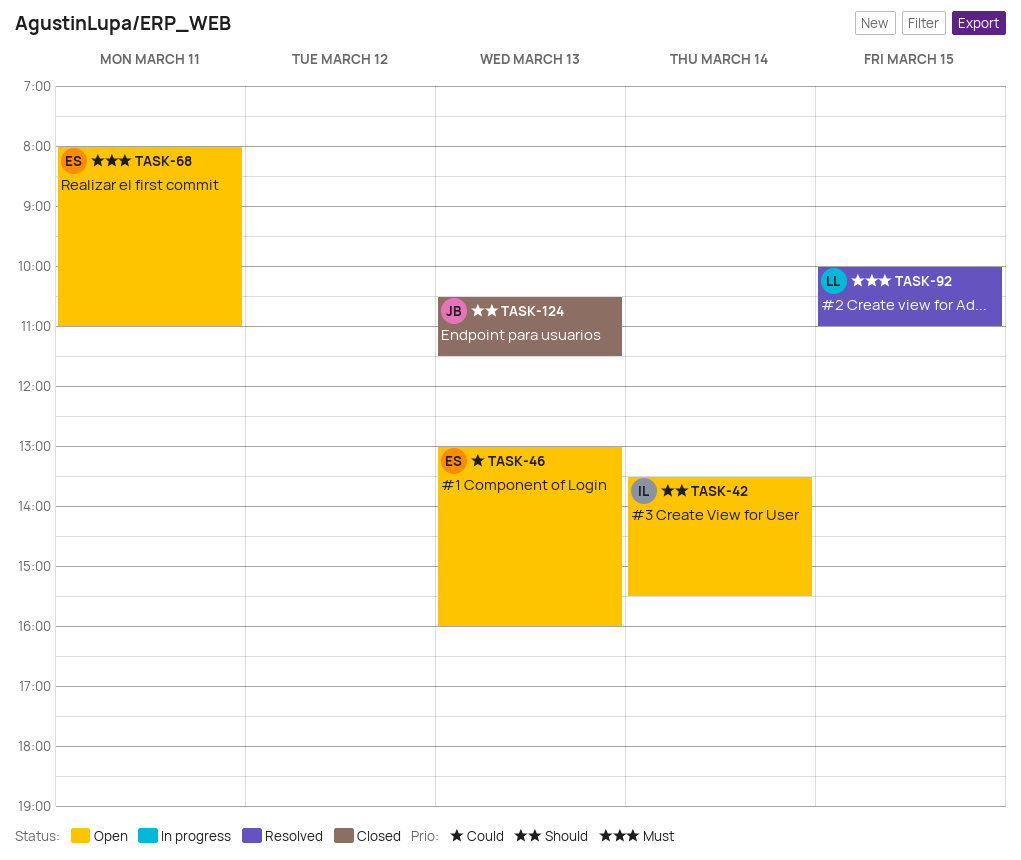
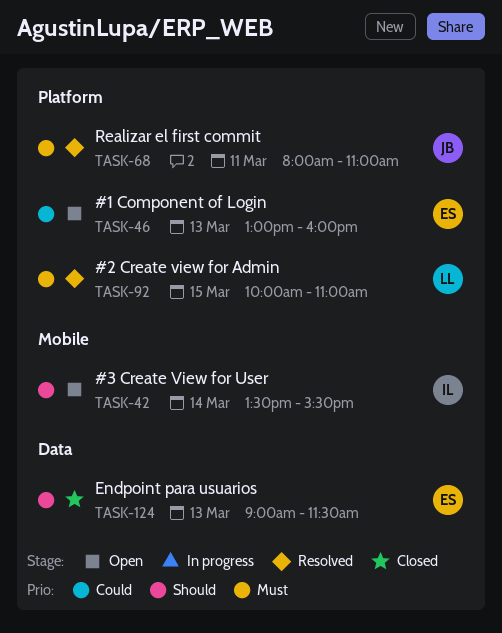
TASK-68, status: Open -> Resolved
TASK-68, owner: ES -> JB
TASK-124, owner: JB -> ES
TASK-124, begins: 10:30 -> 09:00

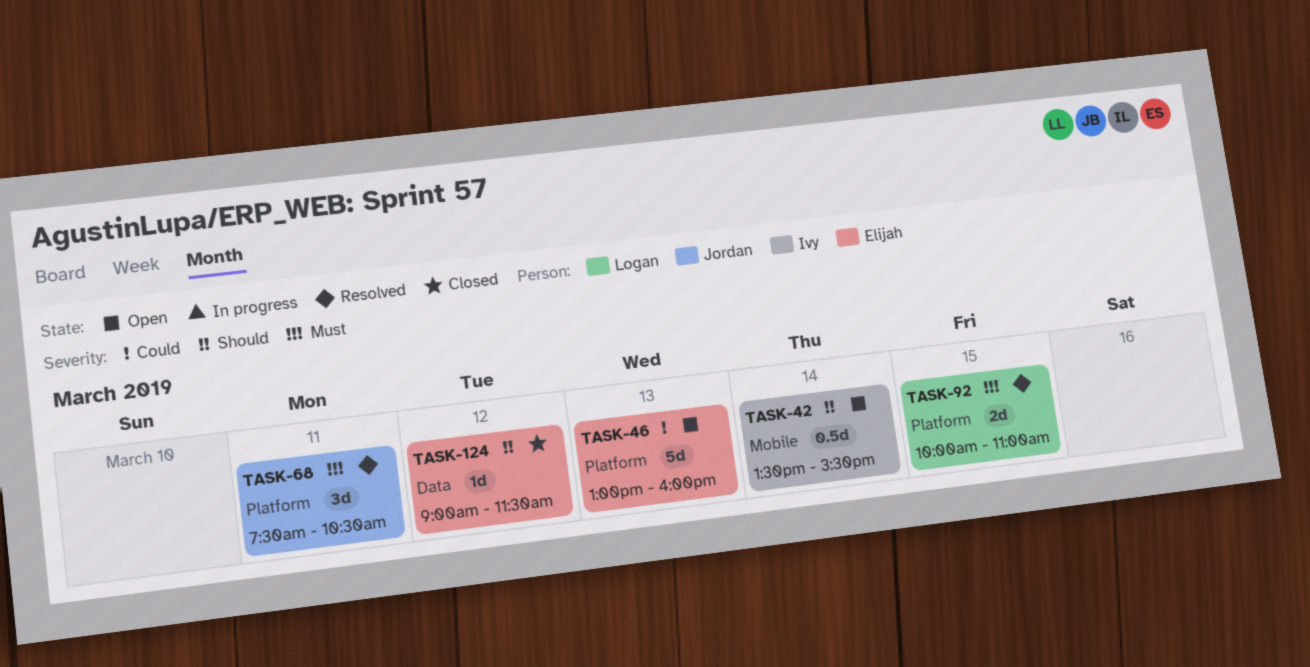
TASK-68, begins: 08:00 -> 07:30
TASK-68, ends: 11:00 -> 10:30
TASK-124, day: Mar 13 -> Mar 12

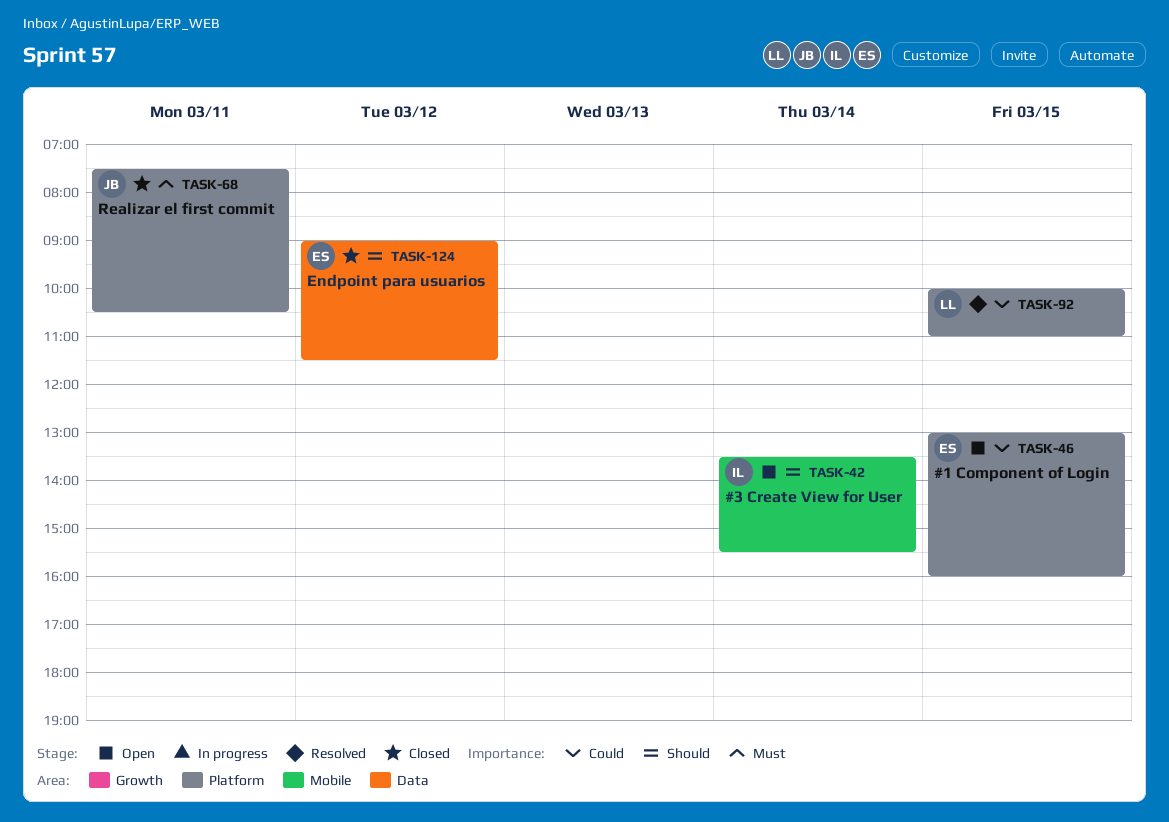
TASK-46, day: Mar 13 -> Mar 15
TASK-68, status: Resolved -> Closed
TASK-92, priority: Must -> Could

